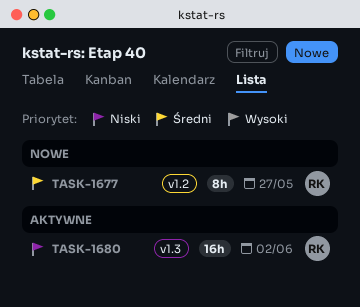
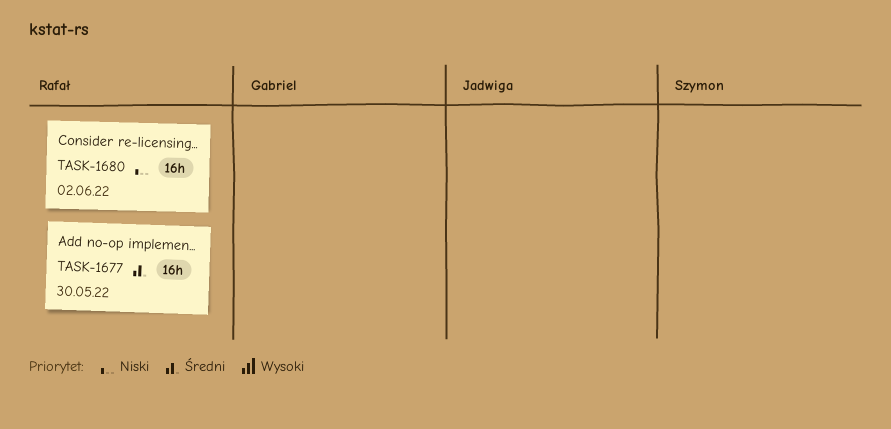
TASK-1677, estimate: 8h -> 16h
TASK-1677, due: May 27 -> May 30

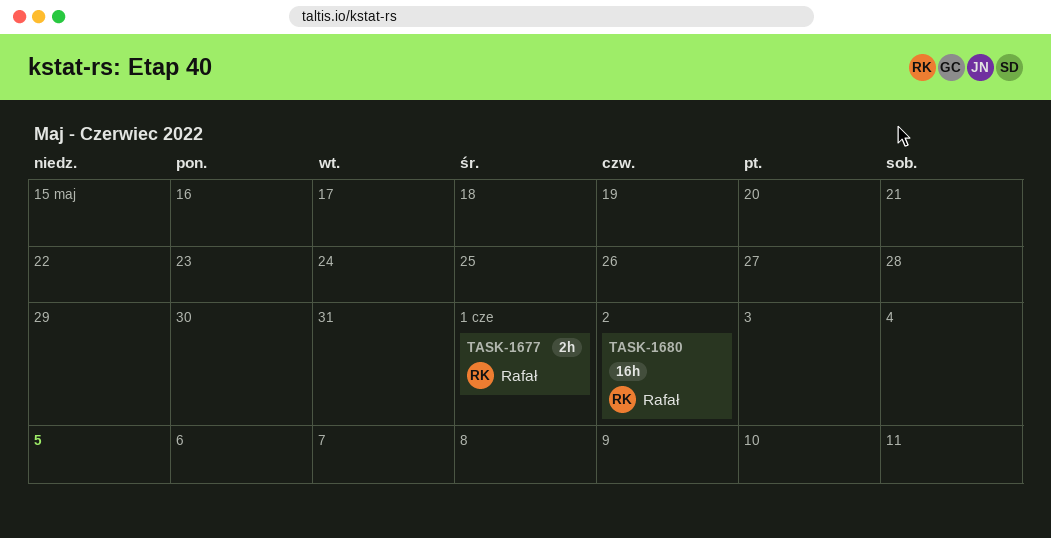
TASK-1677, estimate: 16h -> 2h
TASK-1677, due: May 30 -> Jun 1

